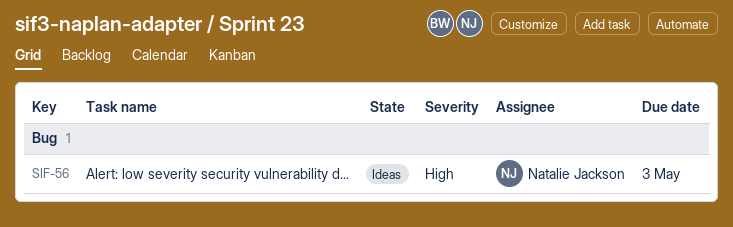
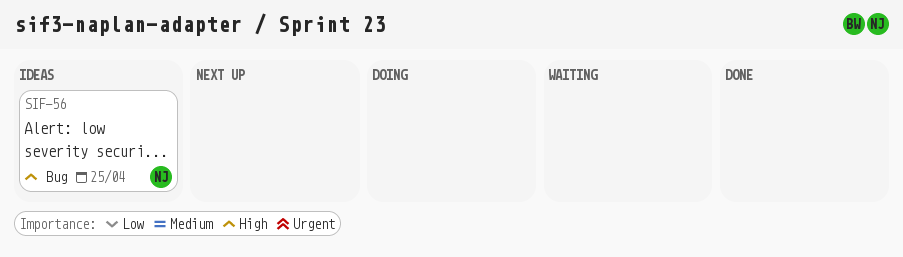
SIF-56, due: May 3 -> Apr 25

